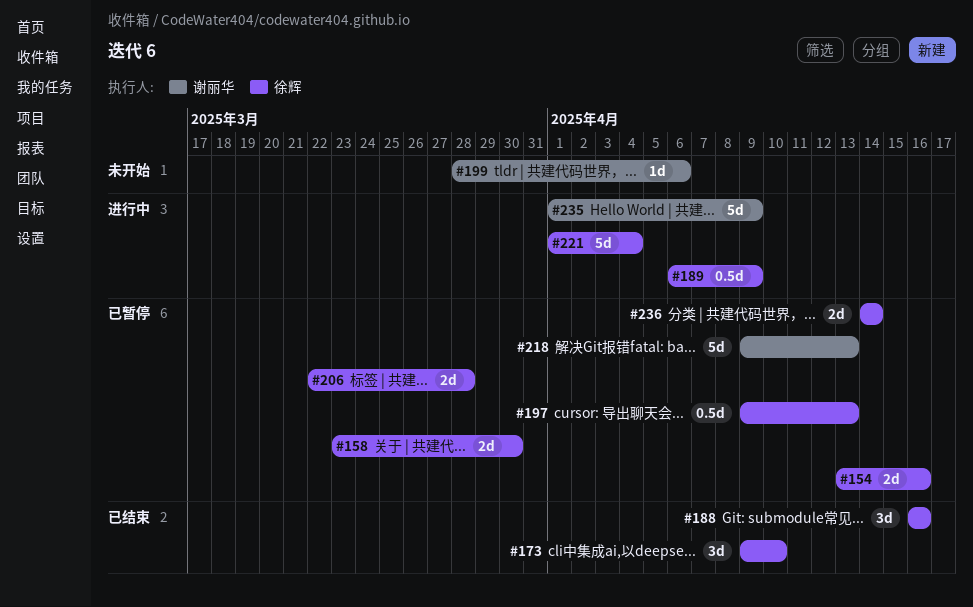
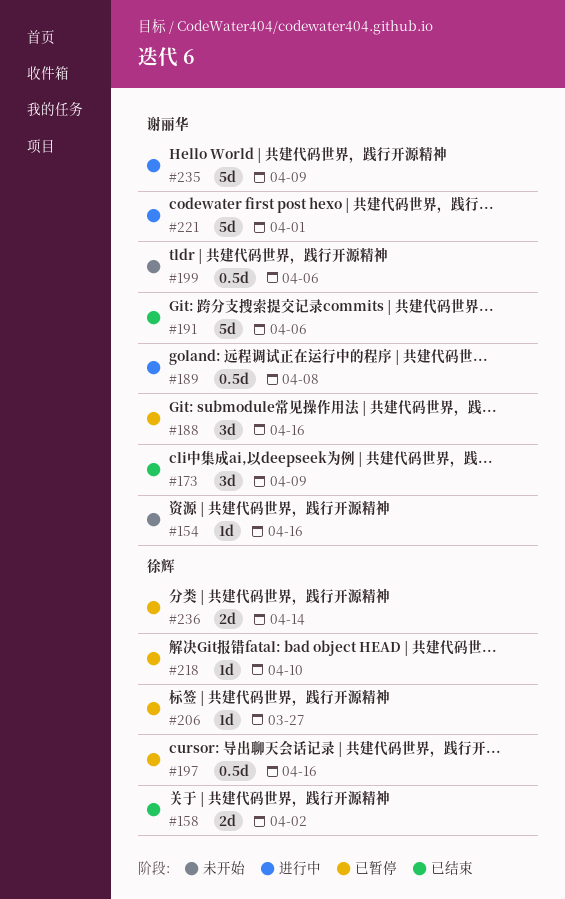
#154, status: 已暂停 -> 未开始
#154, owner: 徐辉 -> 谢丽华
#154, estimate: 2d -> 1d
#158, status: 已暂停 -> 已结束
#158, due: Mar 30 -> Apr 2
#173, owner: 徐辉 -> 谢丽华
#173, due: Apr 10 -> Apr 9
#188, status: 已结束 -> 已暂停
#188, owner: 徐辉 -> 谢丽华
#189, owner: 徐辉 -> 谢丽华
#189, due: Apr 9 -> Apr 8
#191: none -> present
#197, due: Apr 13 -> Apr 16
#199, estimate: 1d -> 0.5d
#206, estimate: 2d -> 1d
#206, due: Mar 28 -> Mar 27
#218, owner: 谢丽华 -> 徐辉
#218, estimate: 5d -> 1d
#218, due: Apr 13 -> Apr 10
#221, owner: 徐辉 -> 谢丽华
#221, due: Apr 4 -> Apr 1

